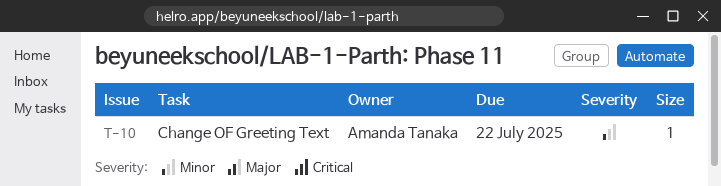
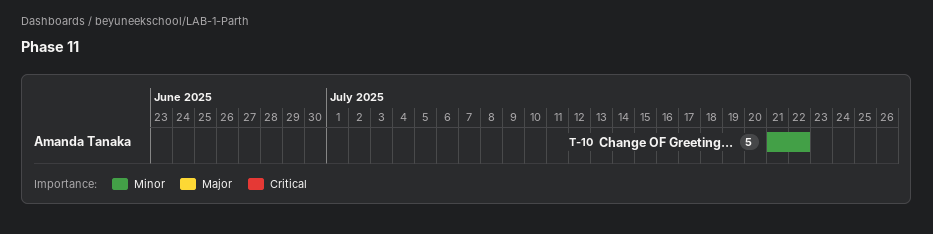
T-10, estimate: 1 -> 5

